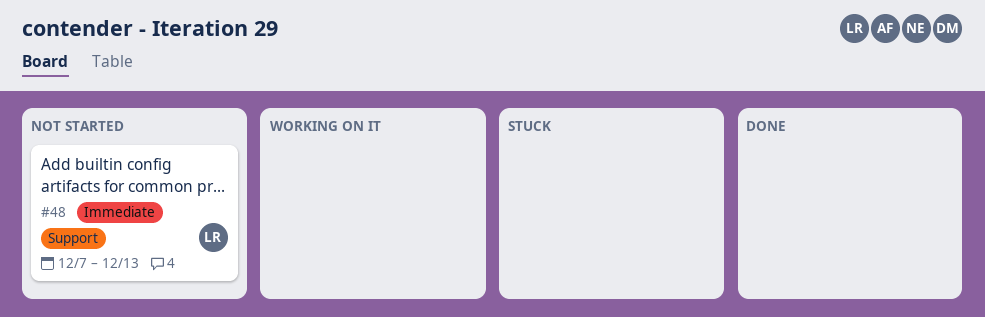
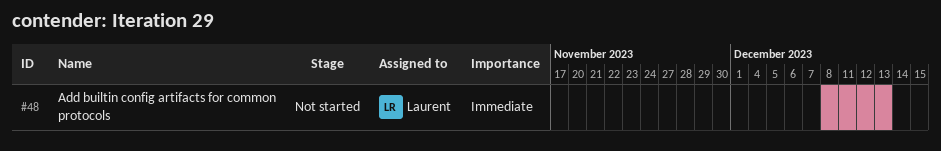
#48, start: Dec 7 -> Dec 8

